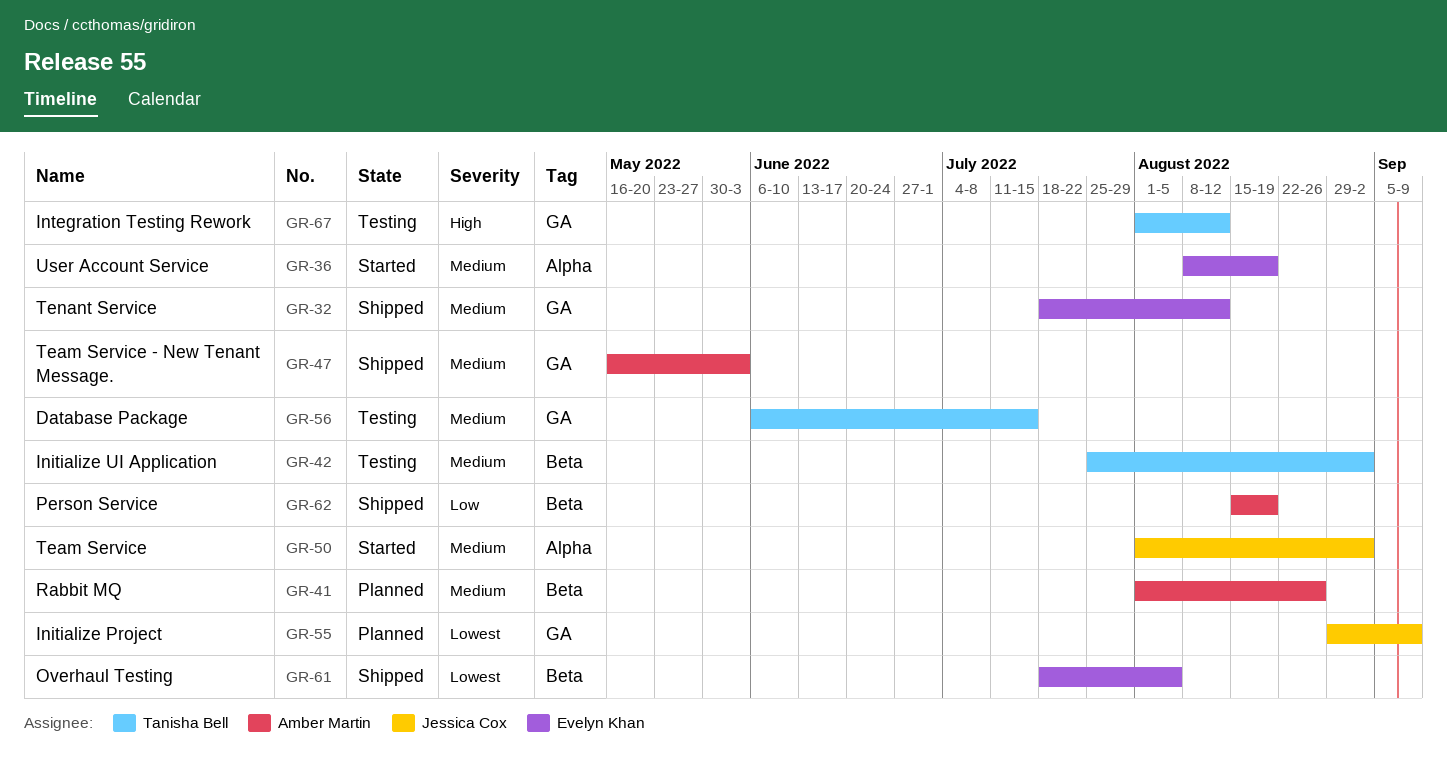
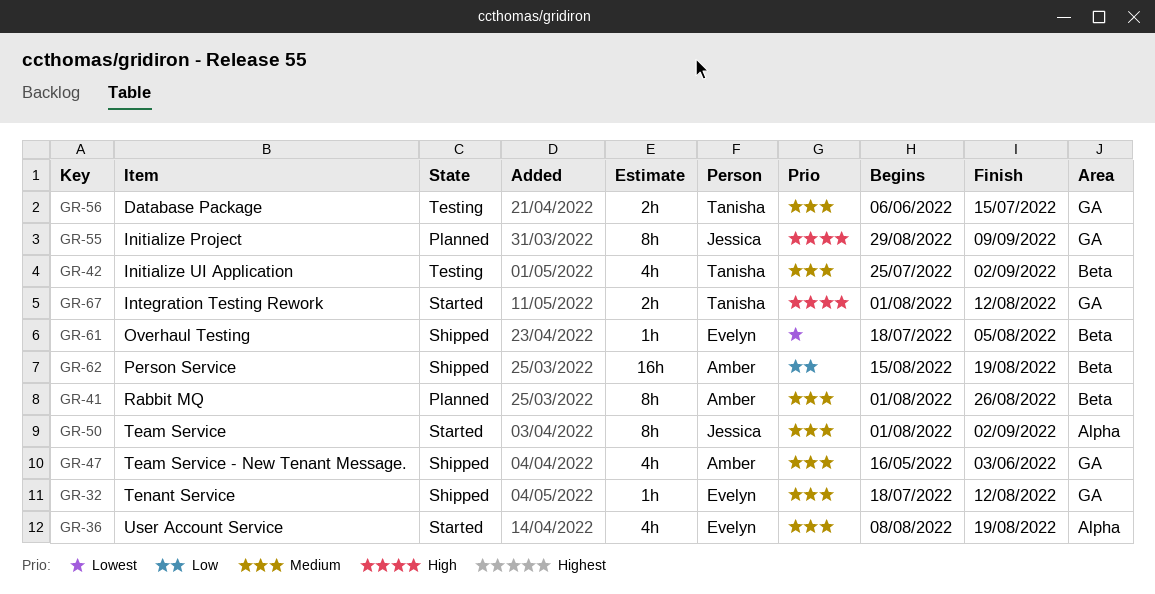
GR-55, priority: Lowest -> High
GR-67, status: Testing -> Started

